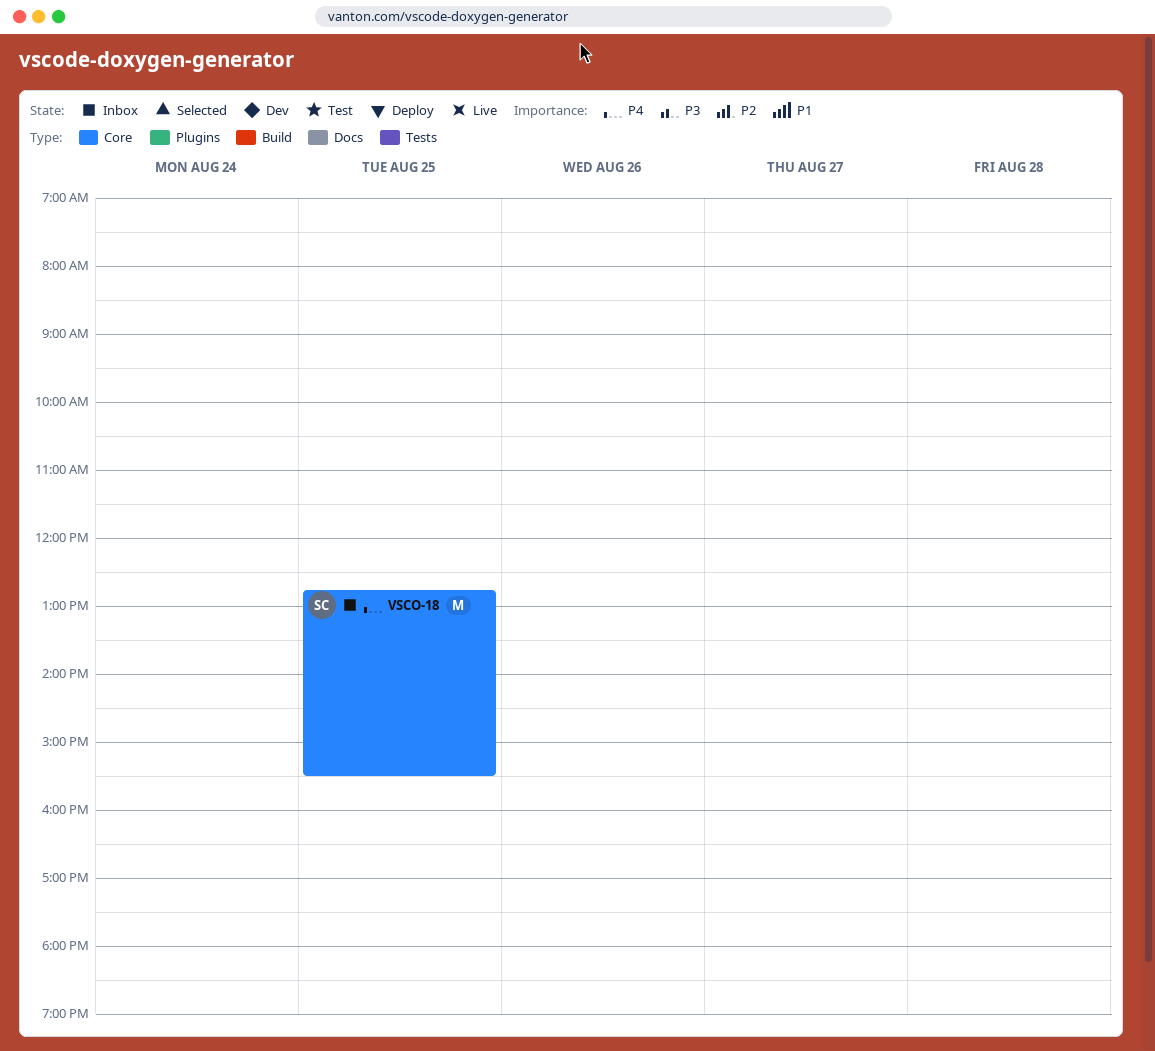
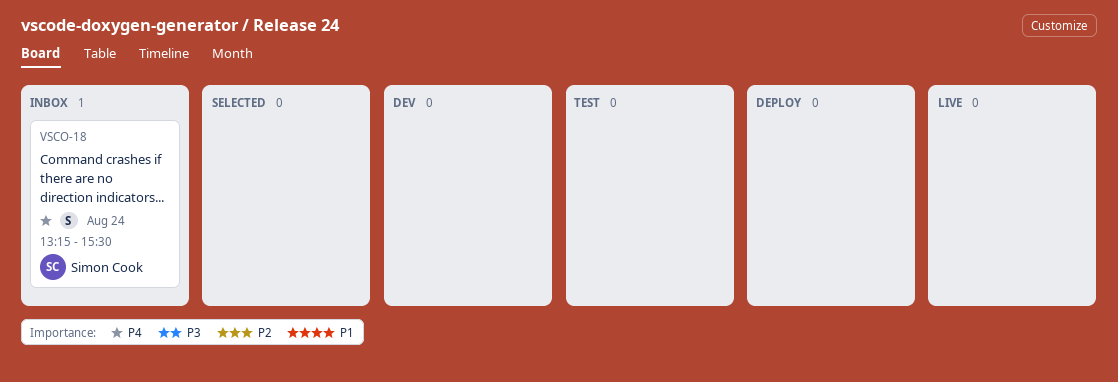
VSCO-18, estimate: M -> S
VSCO-18, day: Aug 25 -> Aug 24
VSCO-18, begins: 12:45 -> 13:15

